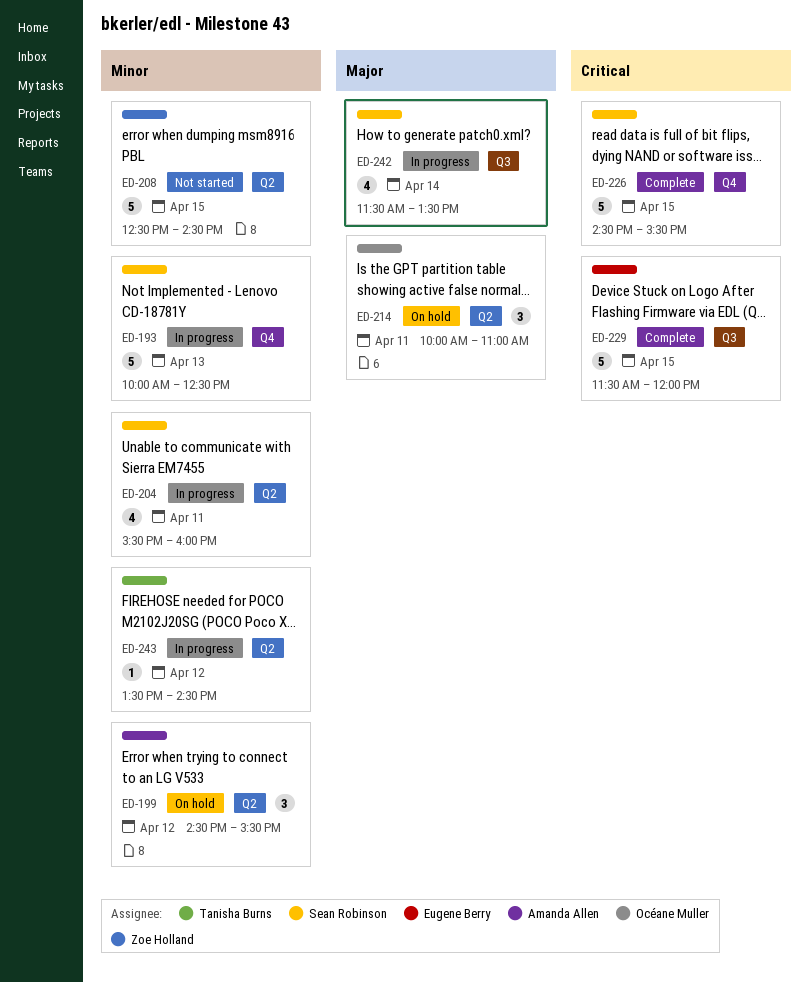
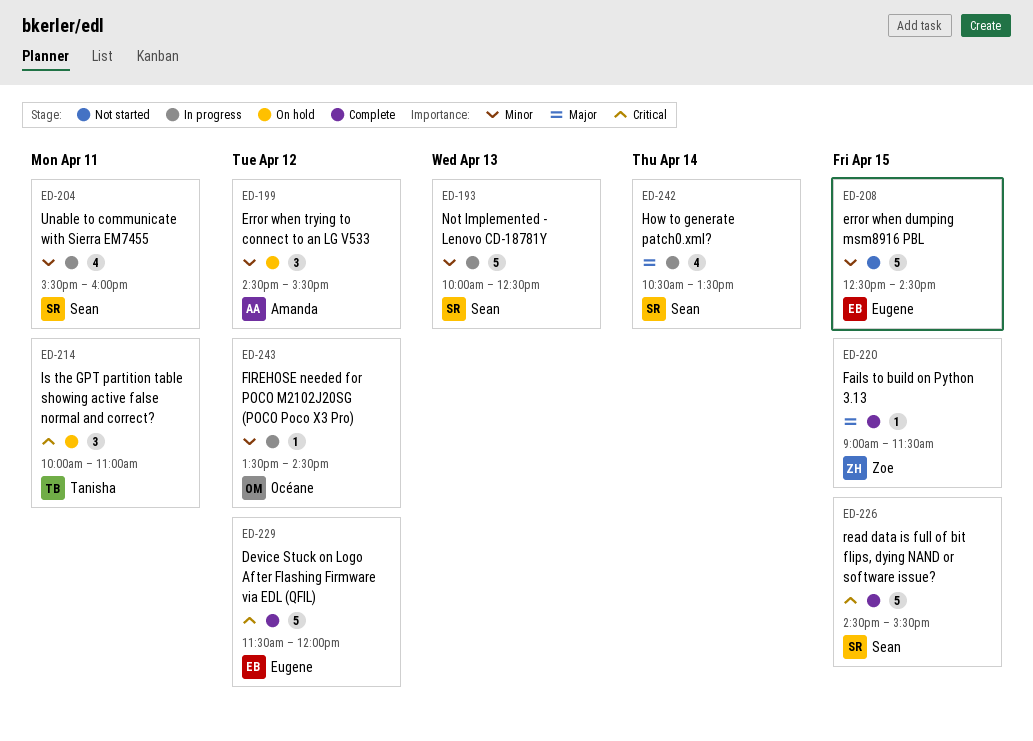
ED-208, owner: Zoe Holland -> Eugene Berry
ED-214, owner: Océane Muller -> Tanisha Burns
ED-214, priority: Major -> Critical
ED-220: none -> present
ED-229, day: Apr 15 -> Apr 12
ED-242, begins: 11:30 -> 10:30
ED-243, owner: Tanisha Burns -> Océane Muller

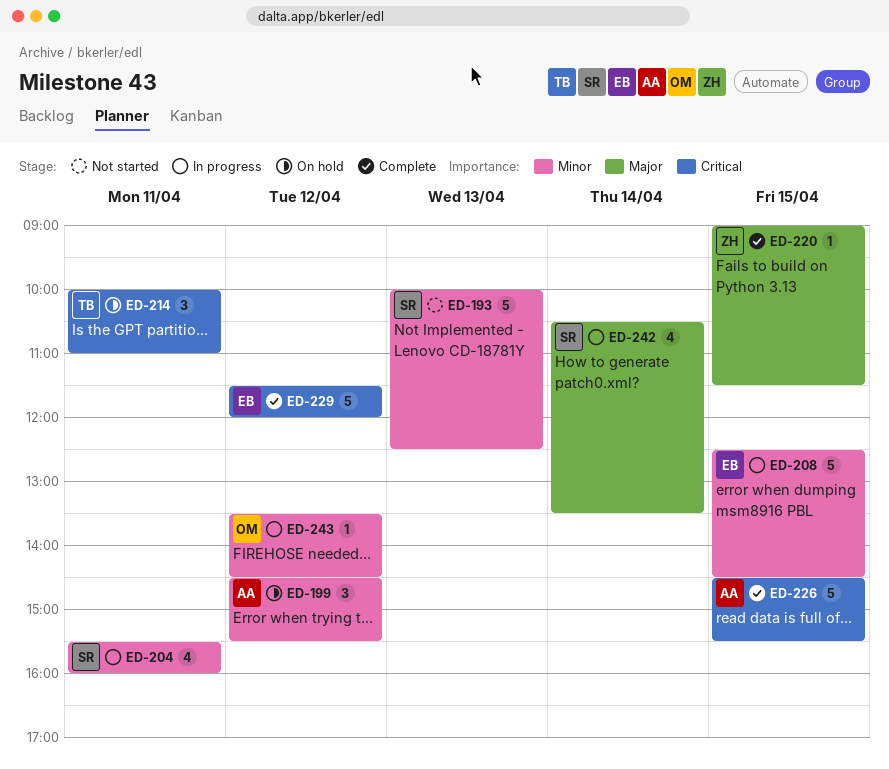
ED-193, status: In progress -> Not started
ED-208, status: Not started -> In progress
ED-226, owner: Sean -> Amanda

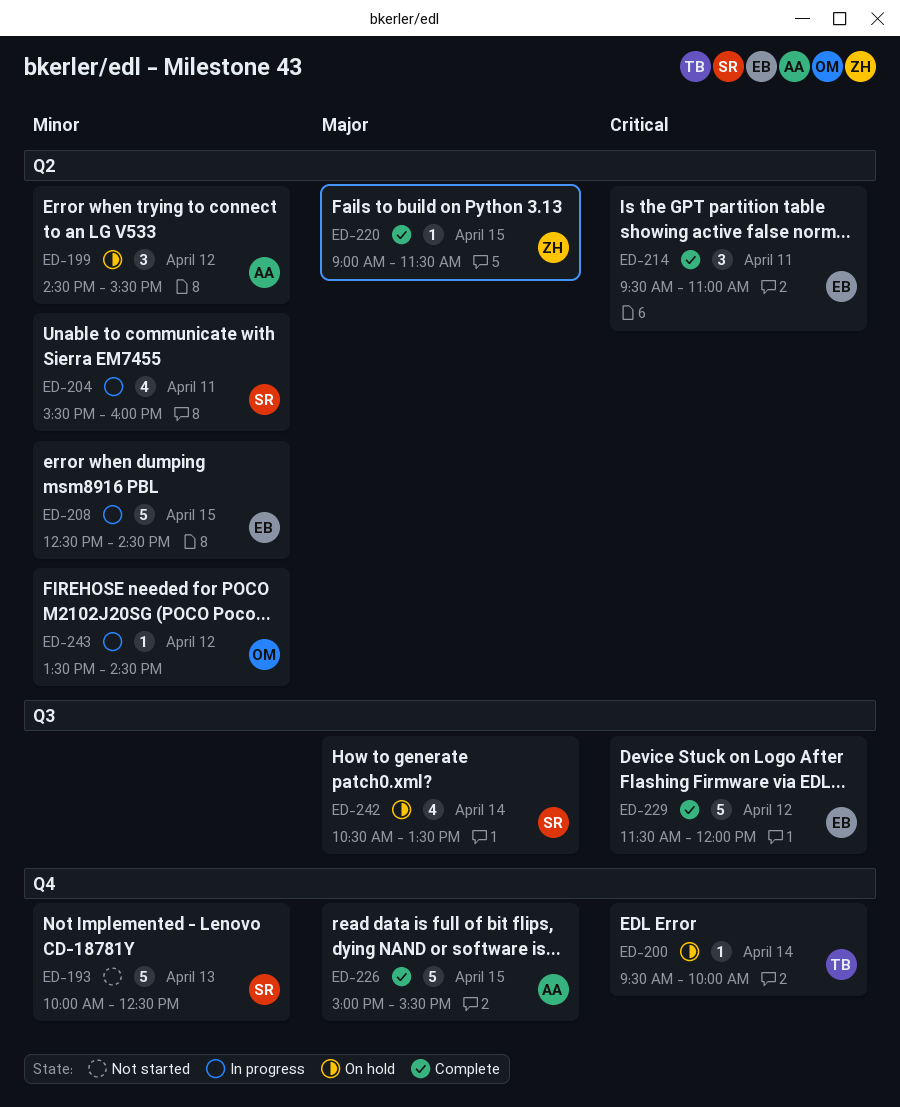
ED-200: none -> present
ED-214, status: On hold -> Complete
ED-214, owner: TB -> EB
ED-214, begins: 10:00 -> 09:30
ED-226, priority: Critical -> Major
ED-226, begins: 14:30 -> 15:00
ED-242, status: In progress -> On hold

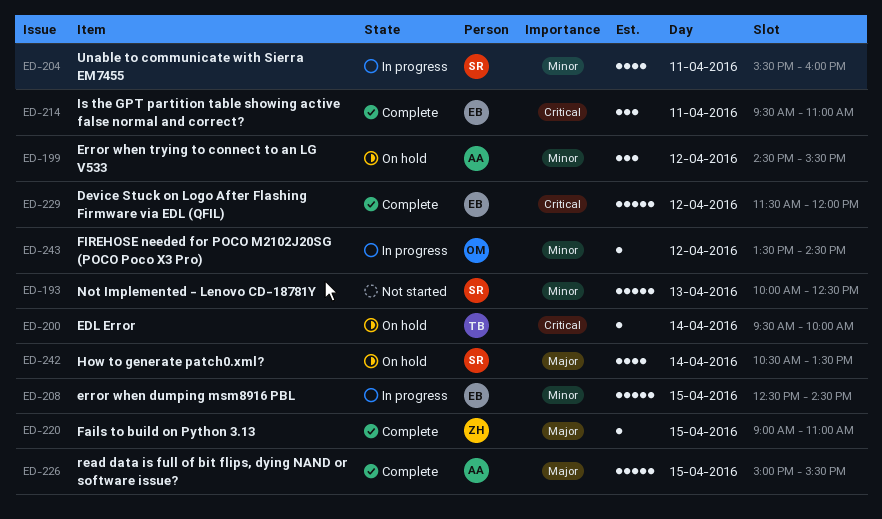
ED-220, ends: 11:30 -> 11:00

